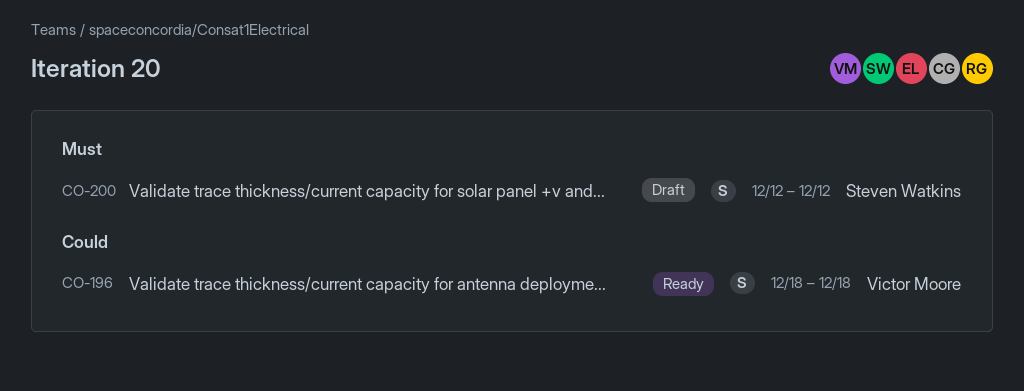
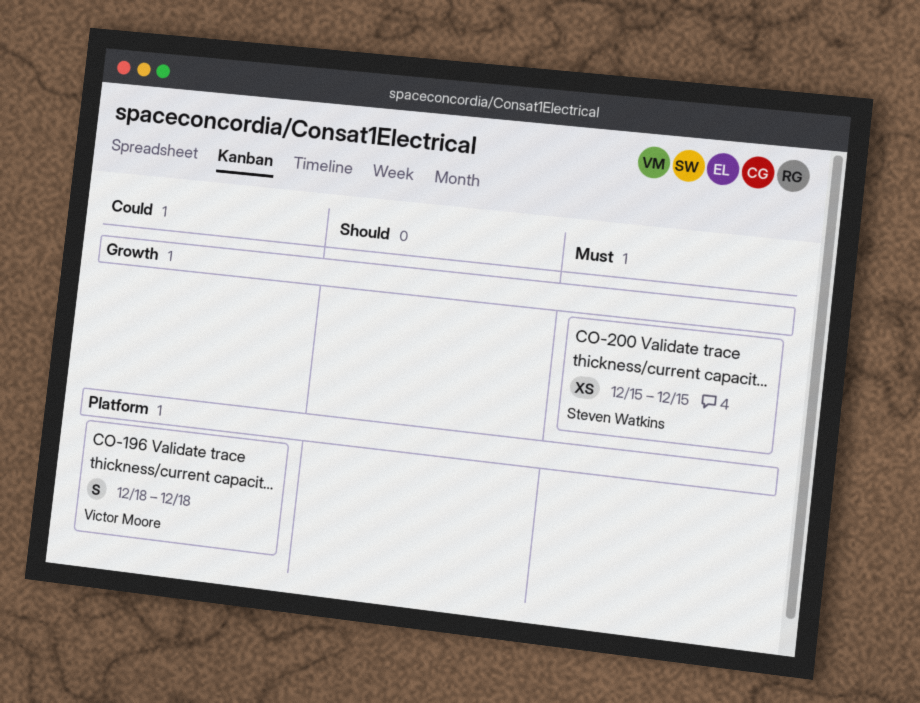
CO-200, estimate: S -> XS
CO-200, start: Dec 12 -> Dec 15
CO-200, due: Dec 12 -> Dec 15

